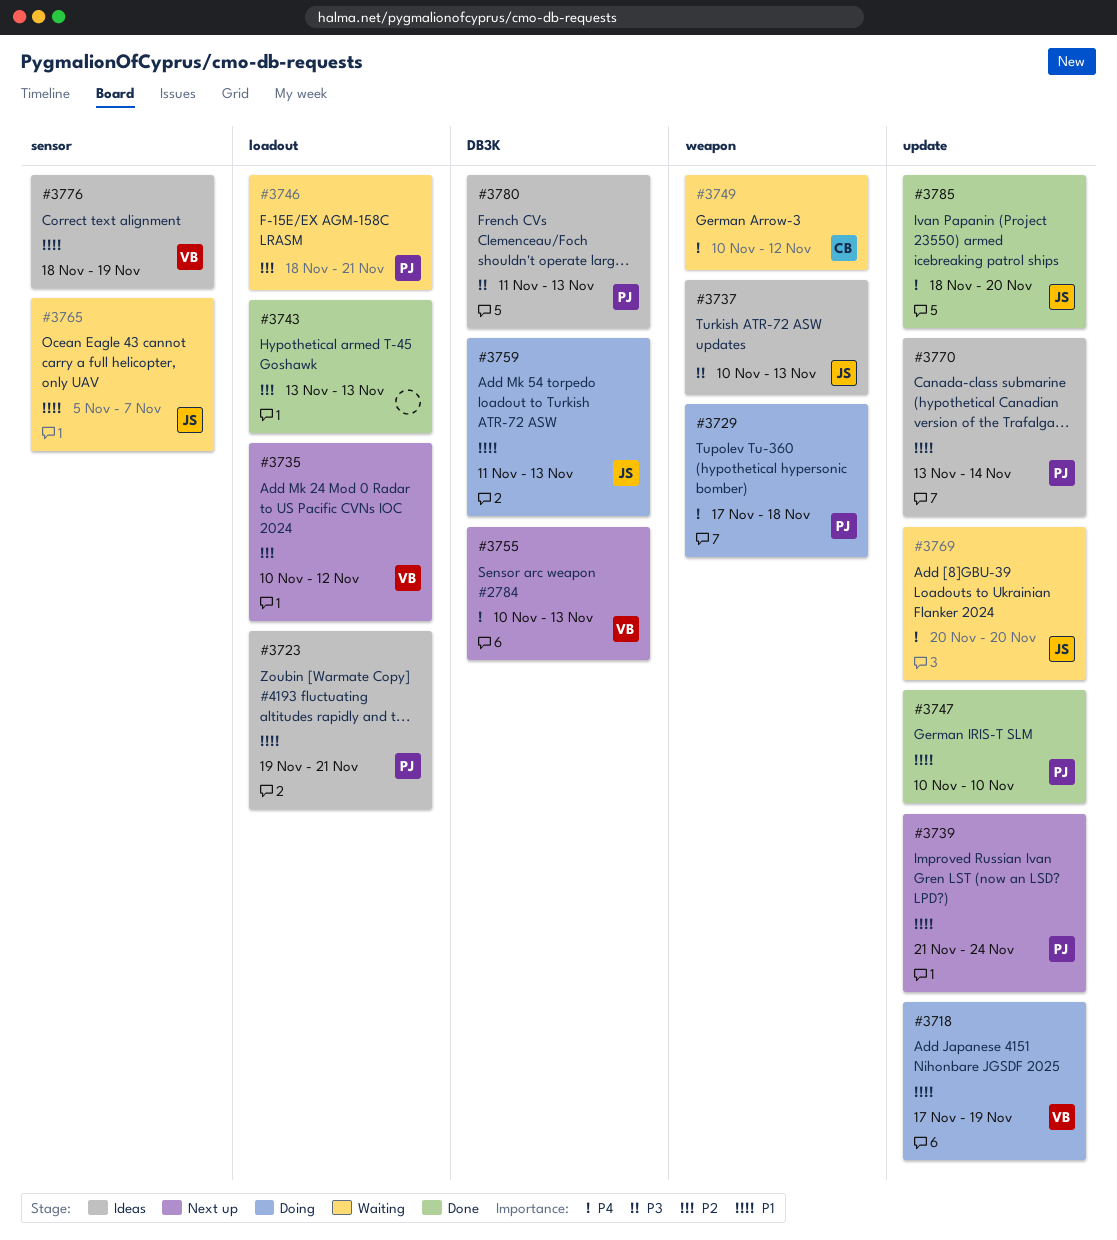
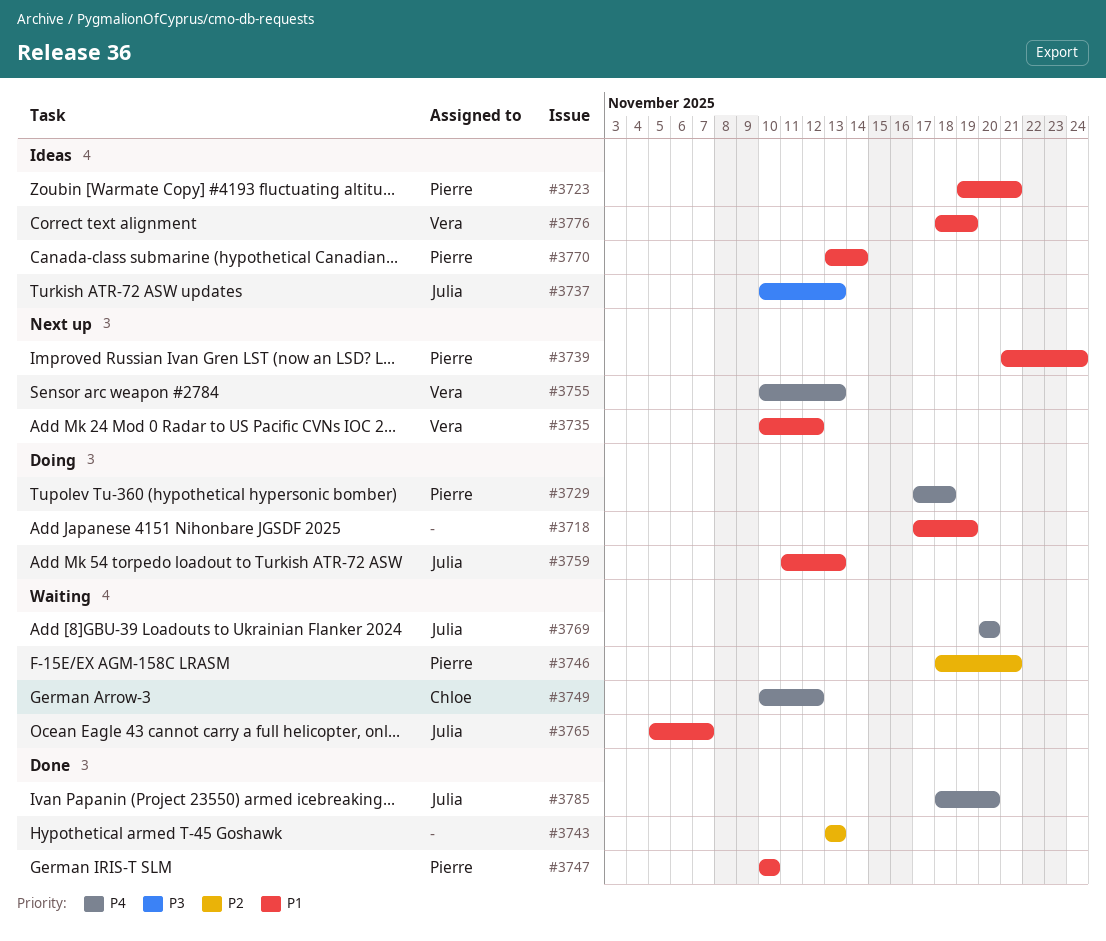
#3718, owner: Vera -> none
#3735, priority: P2 -> P1
#3780: present -> none

